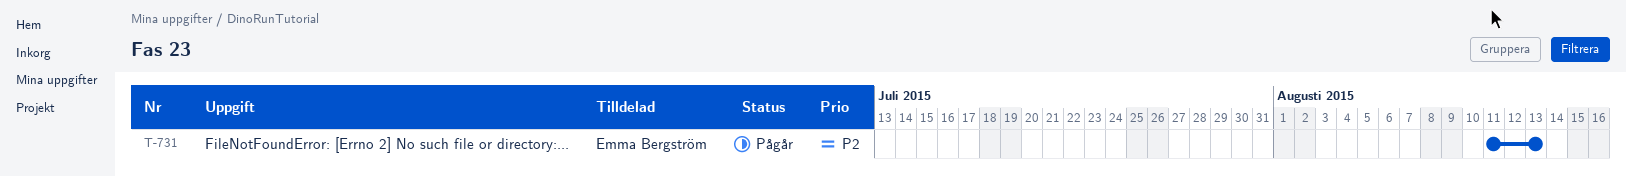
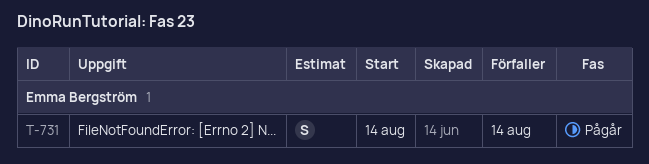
T-731, start: Aug 11 -> Aug 14
T-731, due: Aug 13 -> Aug 14

